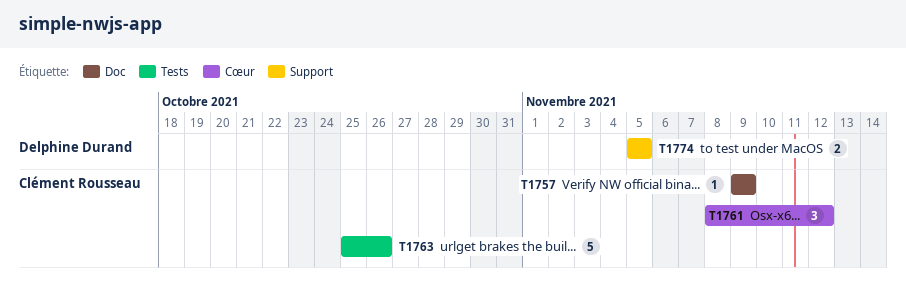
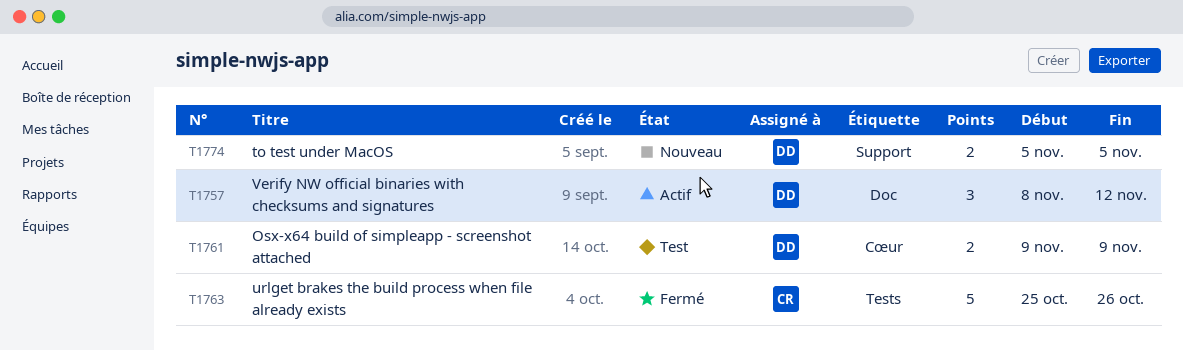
T1757, owner: Clément Rousseau -> Delphine Durand
T1757, estimate: 1 -> 3
T1757, start: Nov 9 -> Nov 8
T1757, due: Nov 9 -> Nov 12
T1761, owner: Clément Rousseau -> Delphine Durand
T1761, estimate: 3 -> 2
T1761, start: Nov 8 -> Nov 9
T1761, due: Nov 12 -> Nov 9

